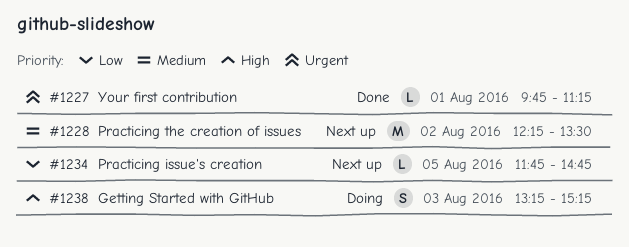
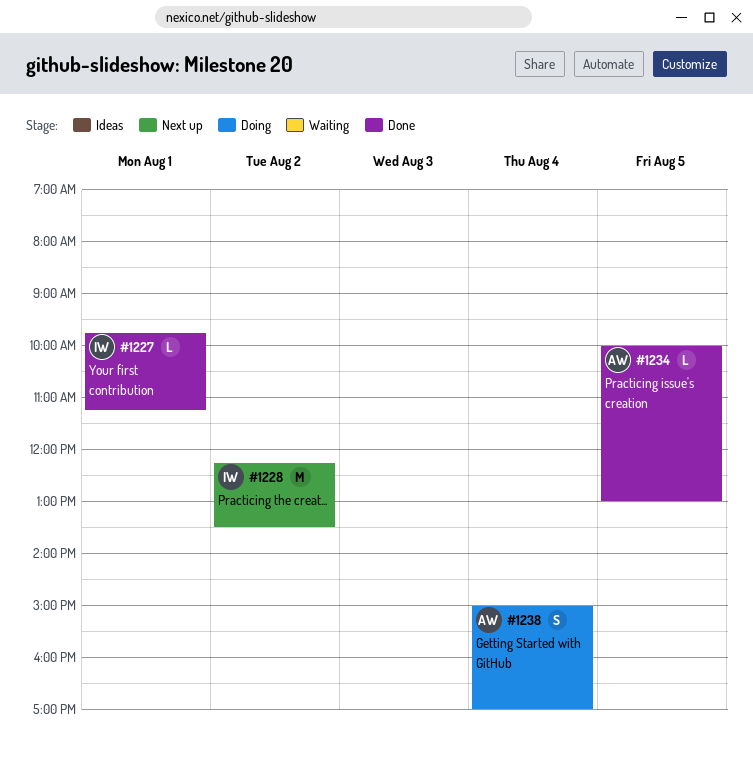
#1234, status: Next up -> Done
#1234, begins: 11:45 -> 10:00
#1234, ends: 14:45 -> 13:00
#1238, day: Aug 3 -> Aug 4
#1238, begins: 13:15 -> 15:00
#1238, ends: 15:15 -> 17:00

